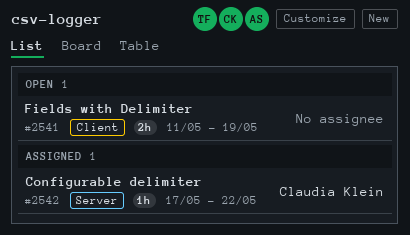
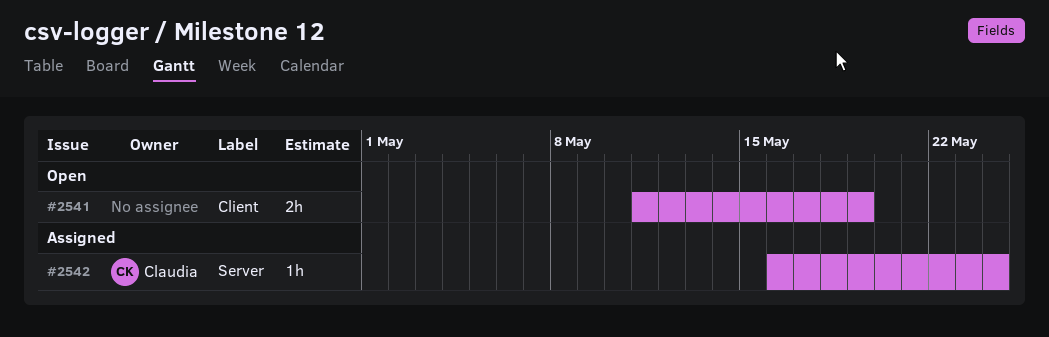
#2542, start: May 17 -> May 16
#2542, due: May 22 -> May 24

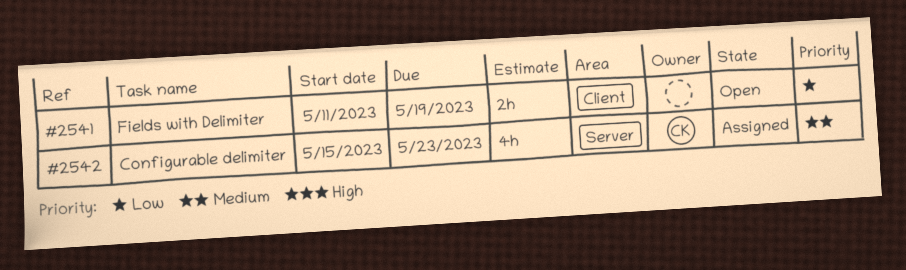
#2542, estimate: 1h -> 4h
#2542, start: May 16 -> May 15
#2542, due: May 24 -> May 23

